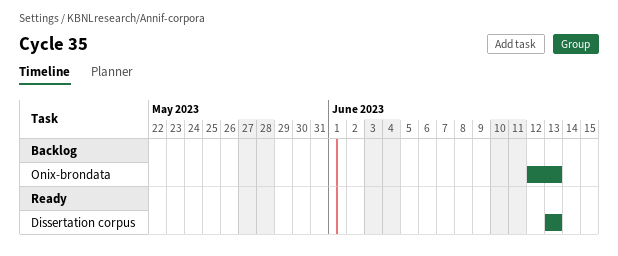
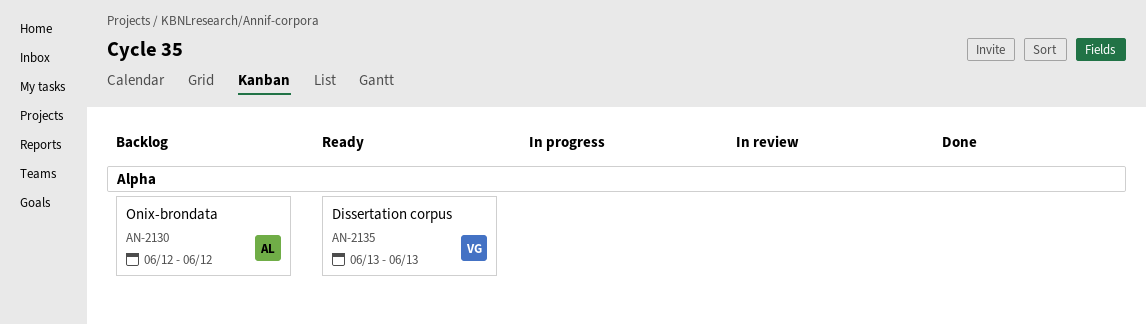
Onix-brondata, due: Jun 13 -> Jun 12

